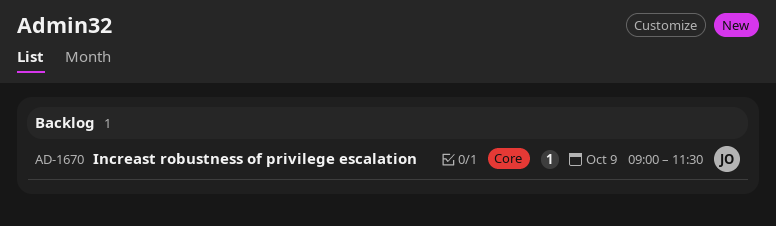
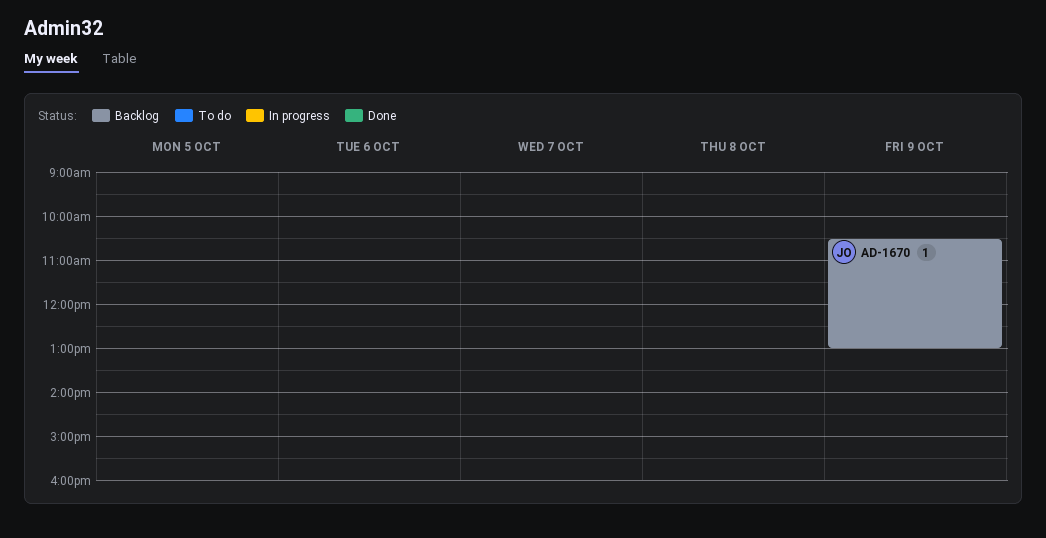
AD-1670, begins: 09:00 -> 10:30
AD-1670, ends: 11:30 -> 13:00

